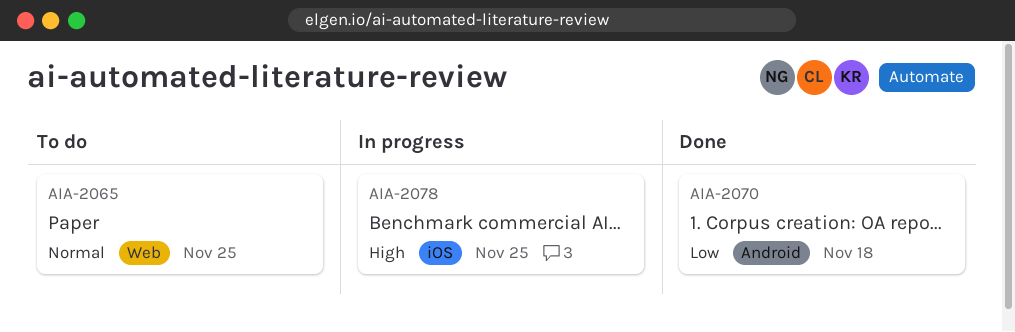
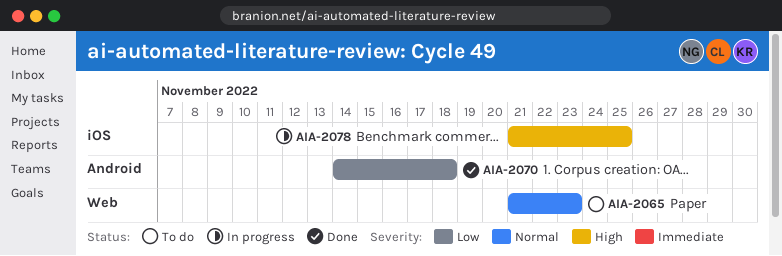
AIA-2065, due: Nov 25 -> Nov 23

